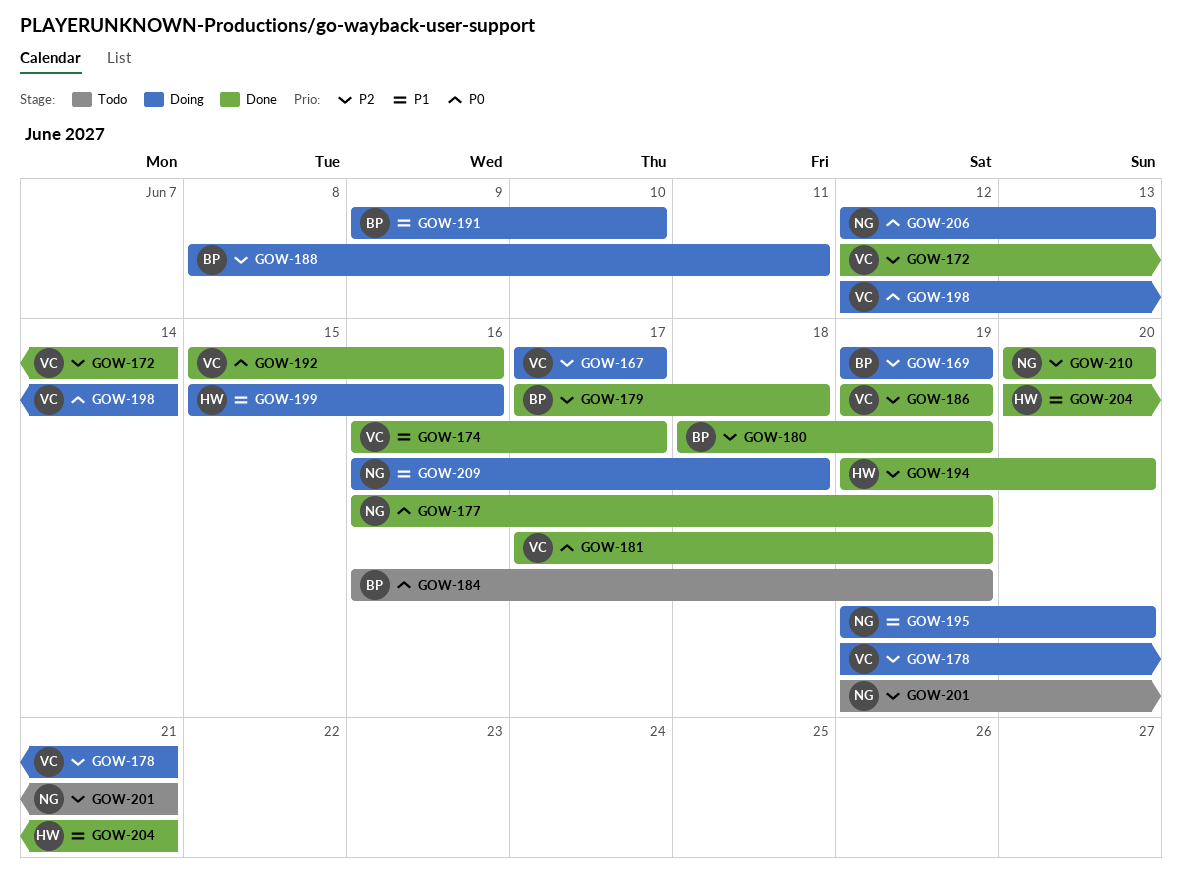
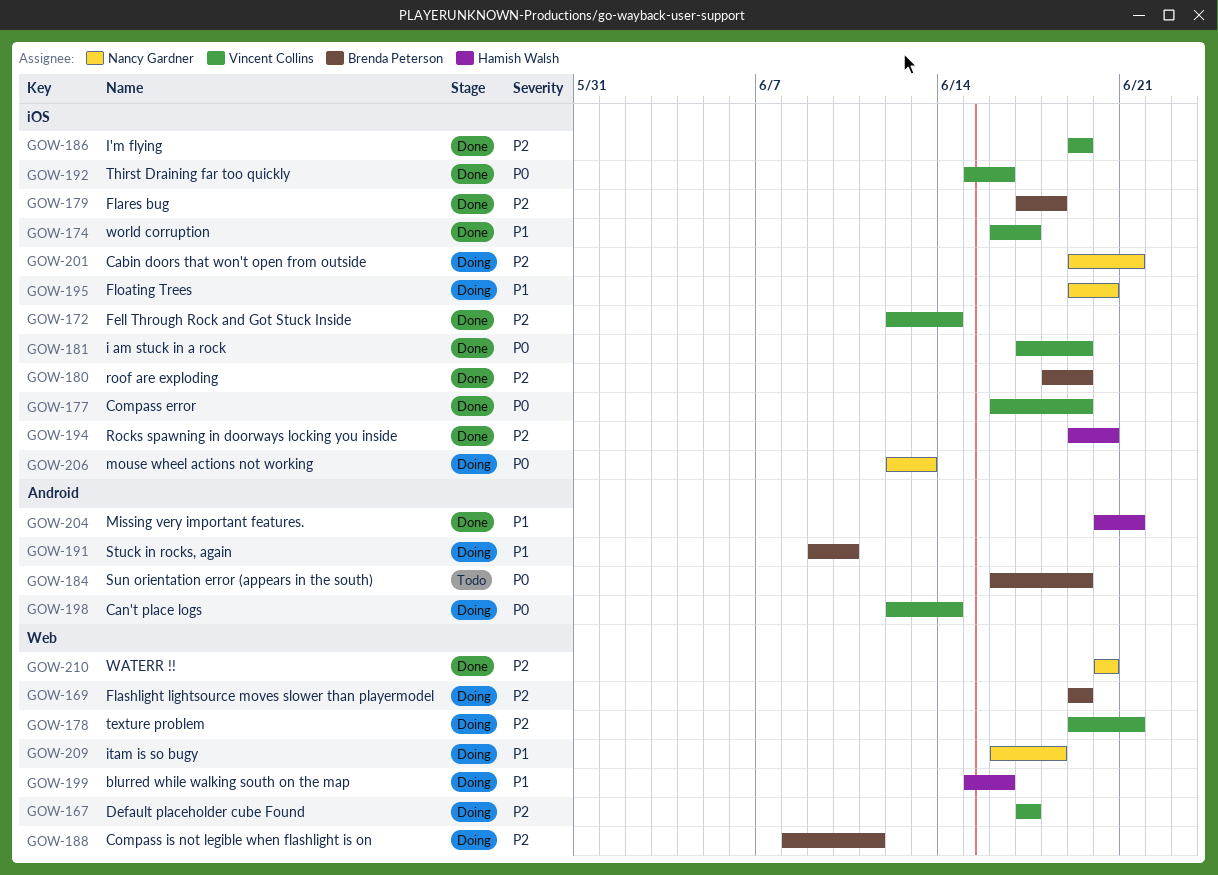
GOW-177, owner: Nancy Gardner -> Vincent Collins
GOW-201, status: Todo -> Doing

